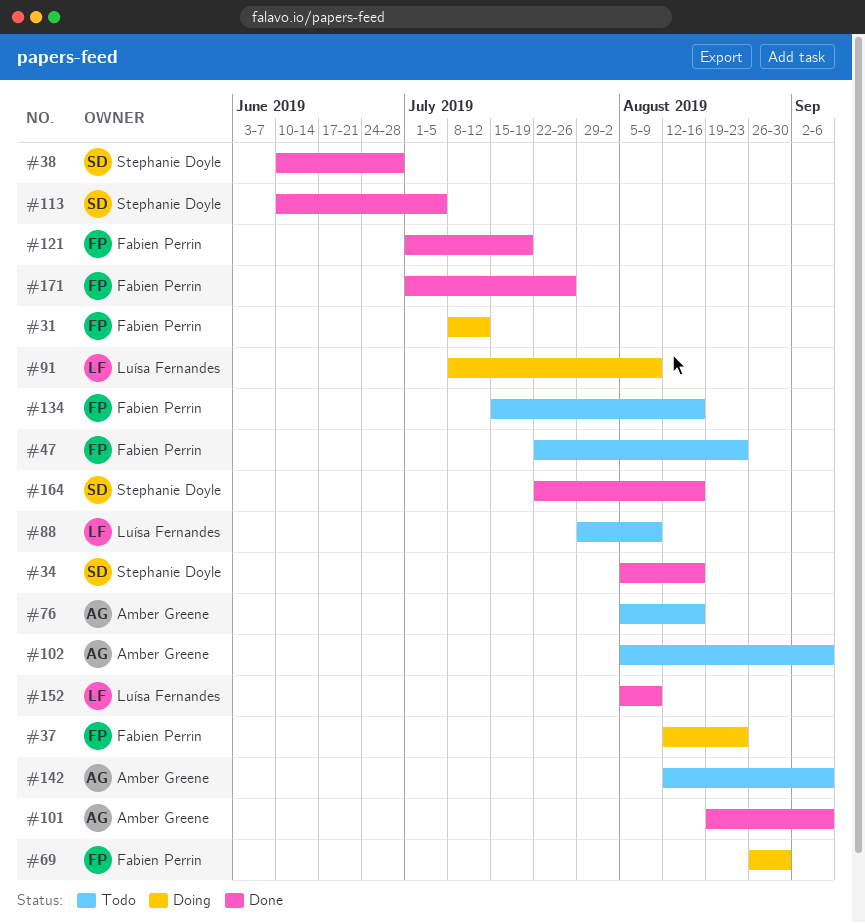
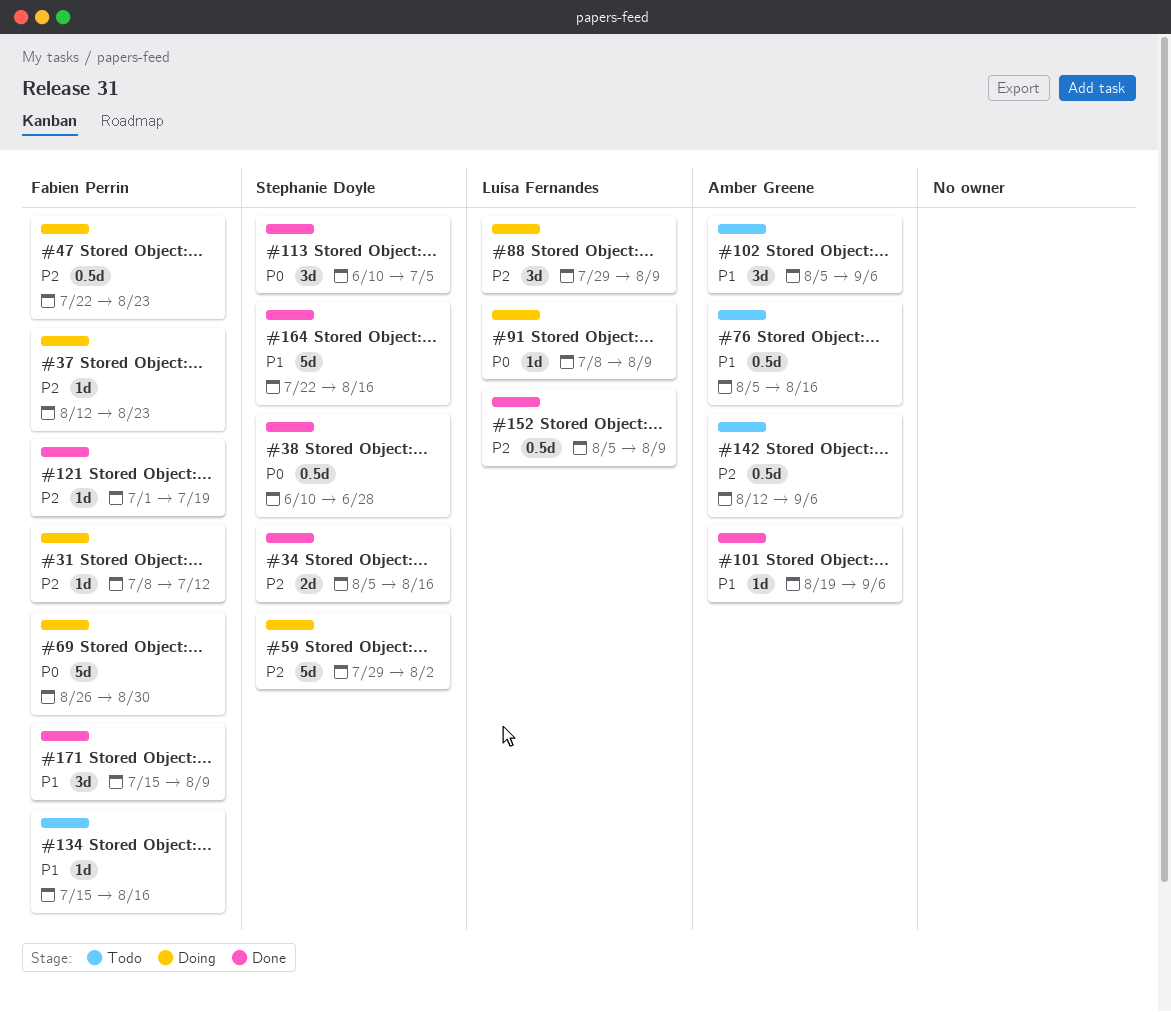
#47, status: Todo -> Doing
#59: none -> present
#88, status: Todo -> Doing
#171, start: Jul 1 -> Jul 15
#171, due: Jul 26 -> Aug 9

